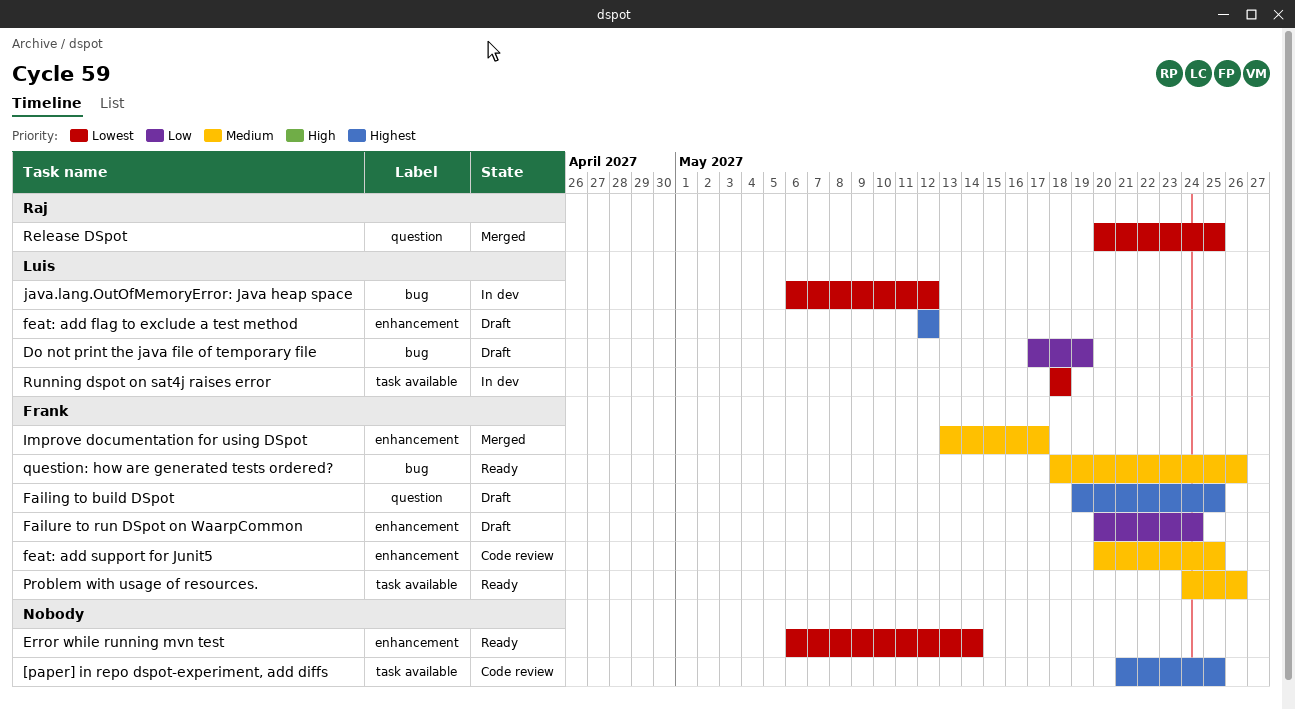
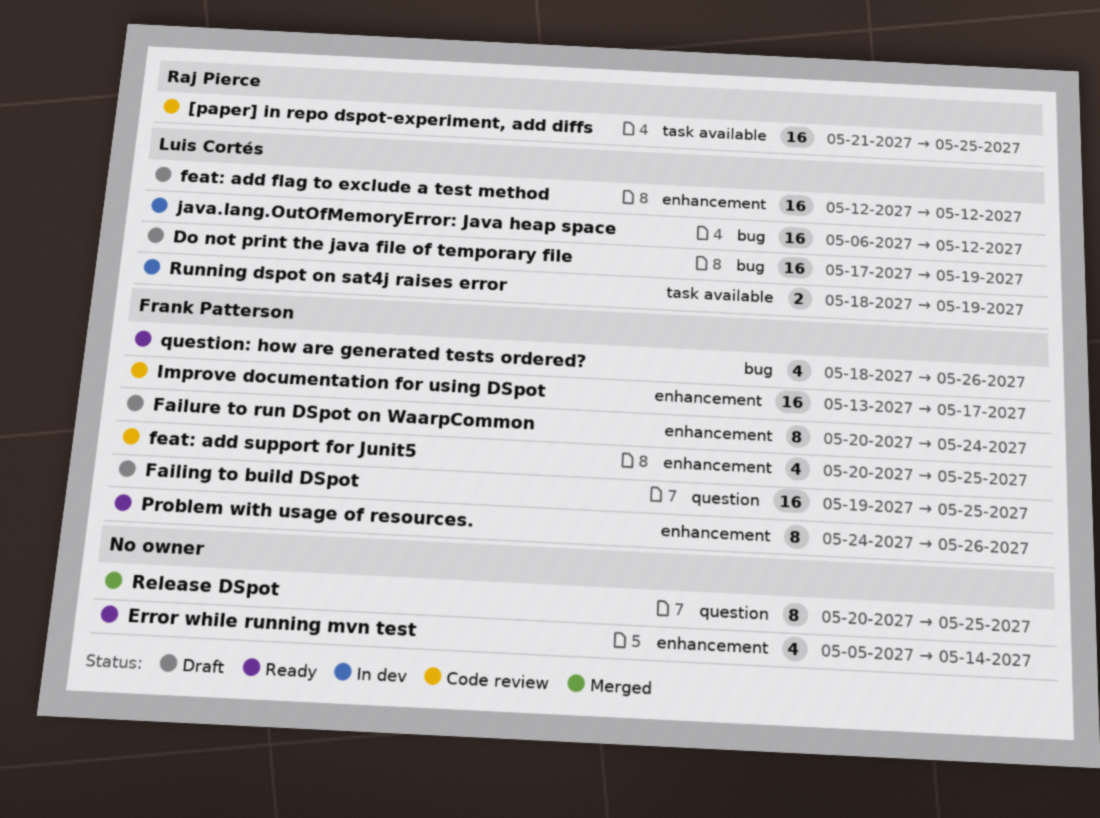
[paper] in repo dspot-experiment, add diffs, owner: none -> Raj Pierce
Error while running mvn test, start: May 6 -> May 5
Improve documentation for using DSpot, status: Merged -> Code review
Problem with usage of resources., label: task available -> enhancement
Release DSpot, owner: Raj Pierce -> none
Running dspot on sat4j raises error, due: May 18 -> May 19

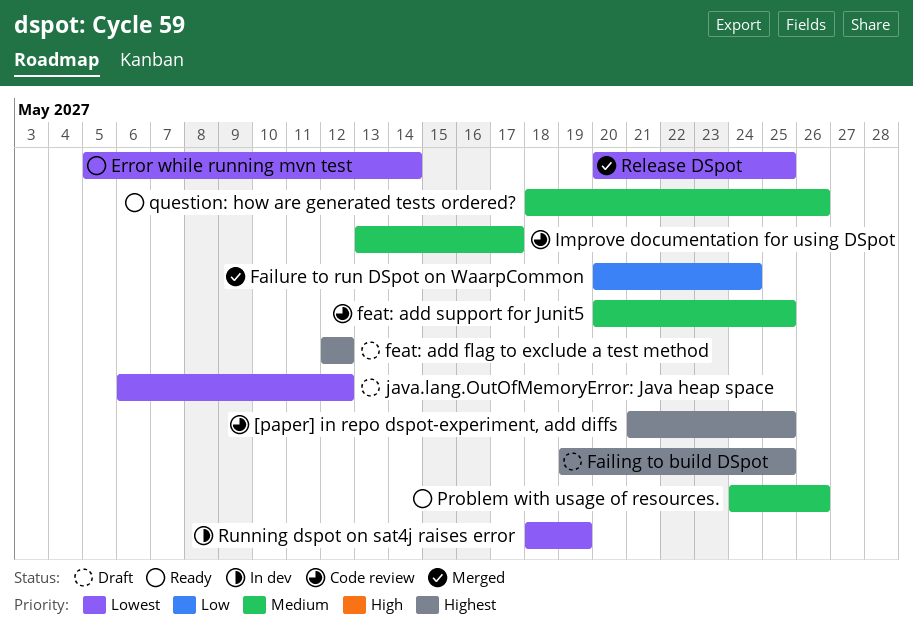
Do not print the java file of temporary file: present -> none
Failure to run DSpot on WaarpCommon, status: Draft -> Merged
java.lang.OutOfMemoryError: Java heap space, status: In dev -> Draft

